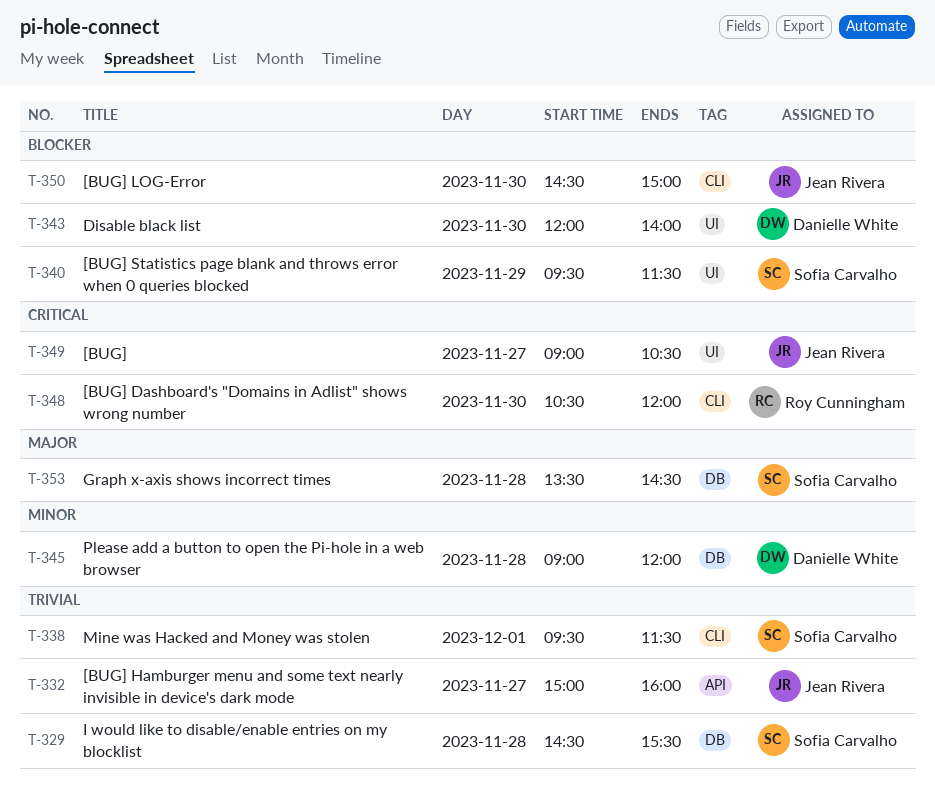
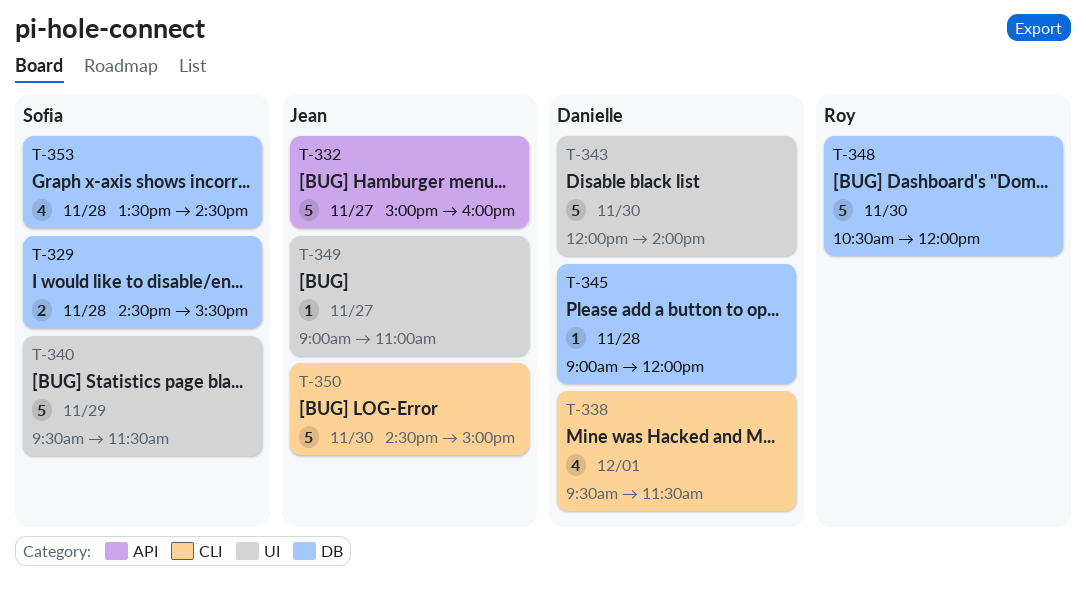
T-338, owner: Sofia Carvalho -> Danielle White
T-348, label: CLI -> DB
T-349, ends: 10:30 -> 11:00

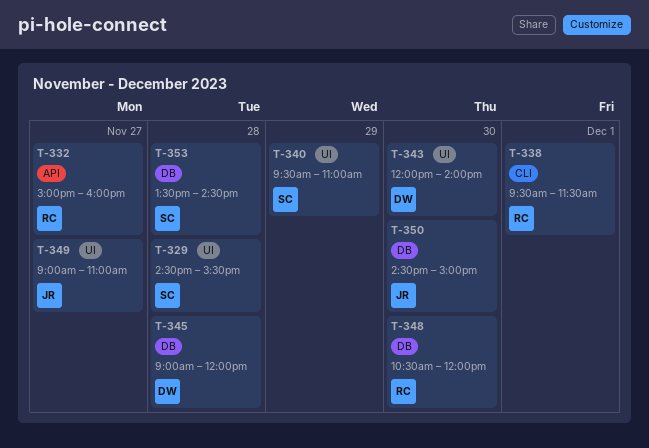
T-329, label: DB -> UI
T-332, owner: Jean -> Roy
T-338, owner: Danielle -> Roy
T-340, ends: 11:30 -> 11:00
T-350, label: CLI -> DB

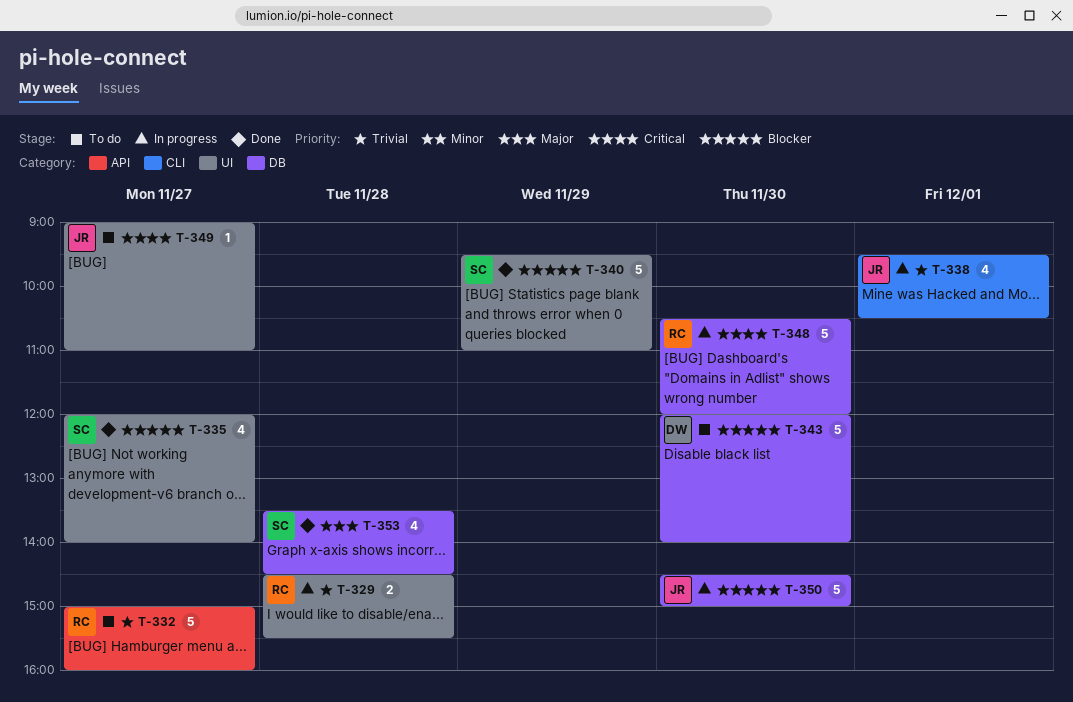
T-329, owner: SC -> RC
T-335: none -> present
T-338, owner: RC -> JR
T-338, ends: 11:30 -> 10:30
T-343, label: UI -> DB
T-345: present -> none

